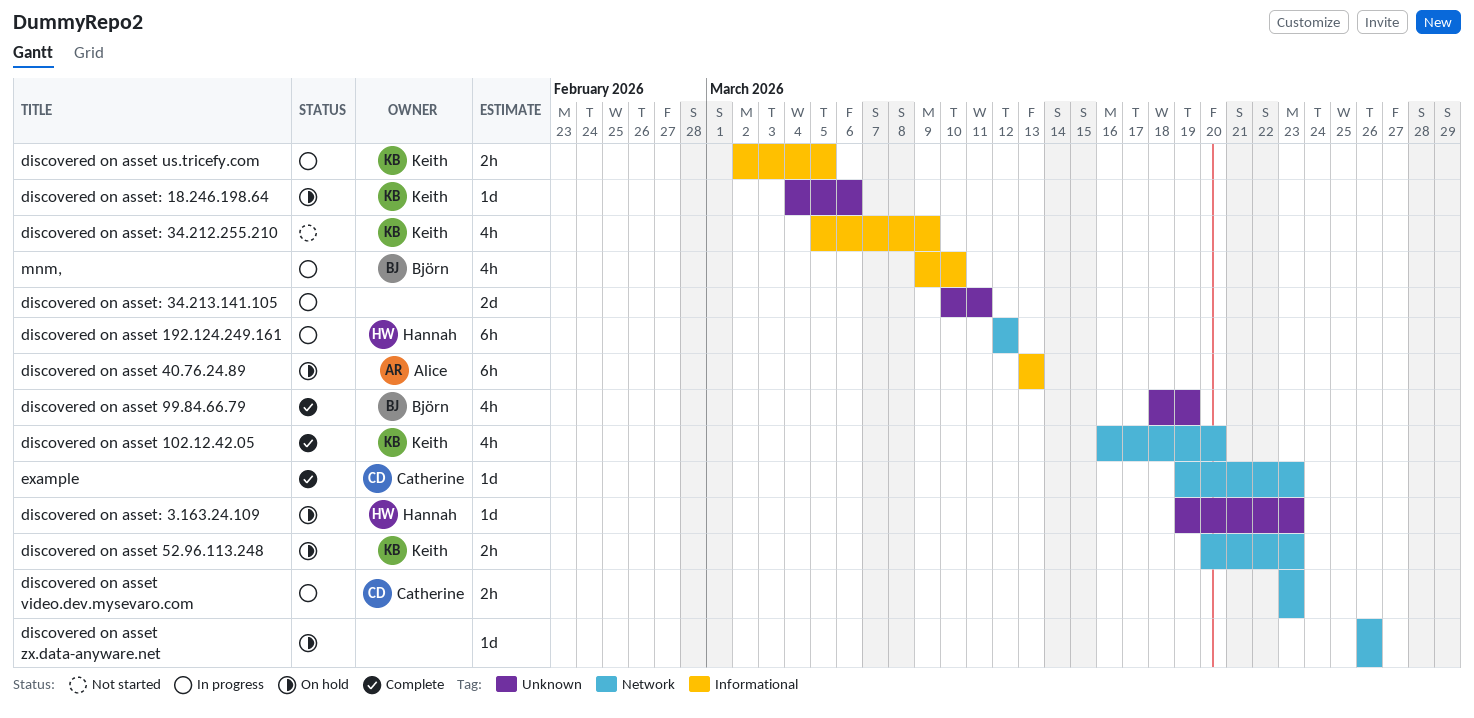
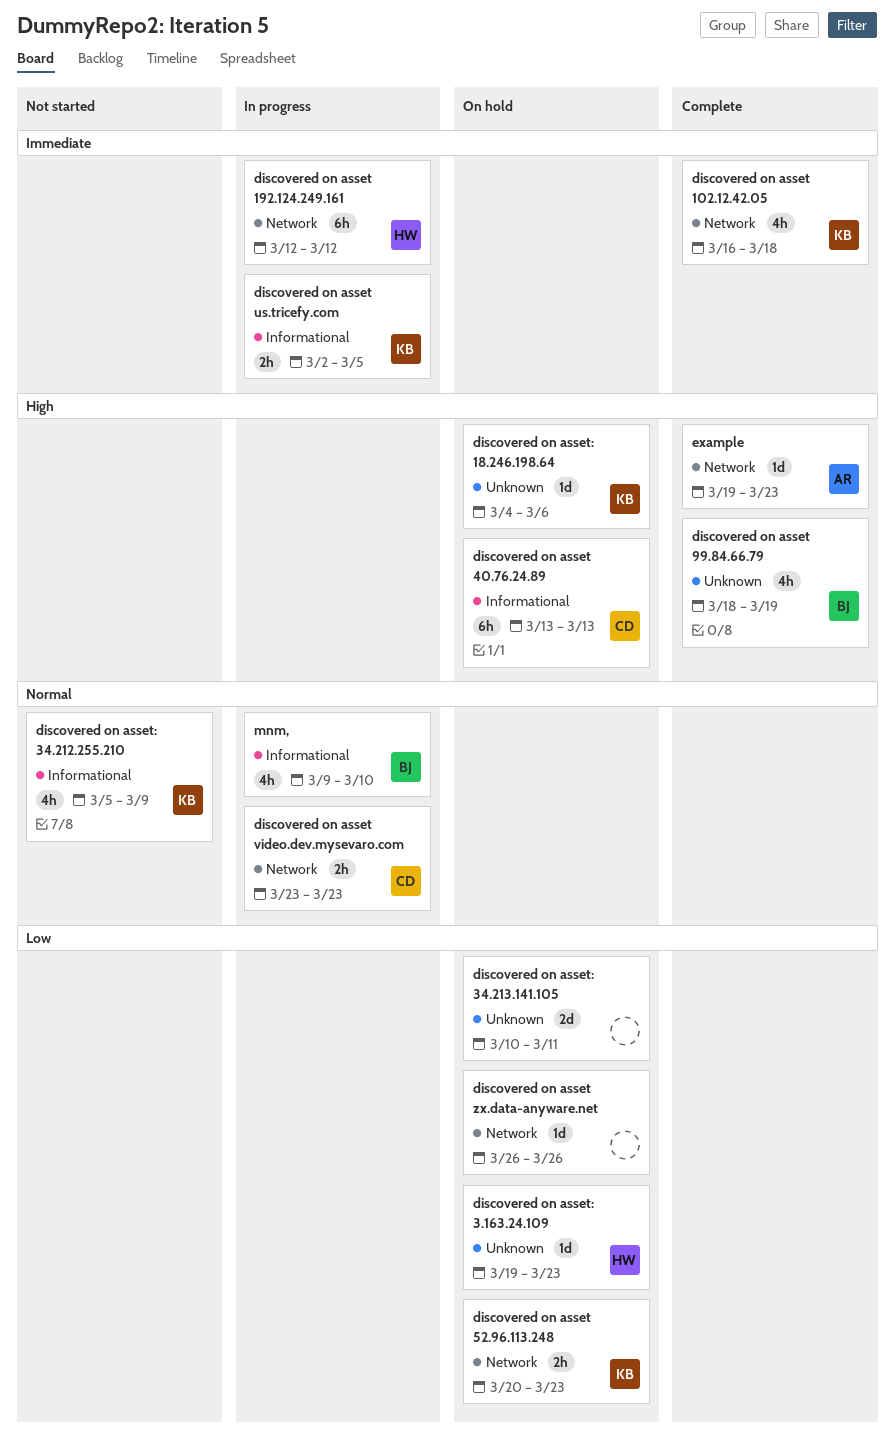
discovered on asset 102.12.42.05, due: Mar 20 -> Mar 18
discovered on asset 40.76.24.89, owner: Alice -> Catherine
discovered on asset: 34.213.141.105, status: In progress -> On hold
example, owner: Catherine -> Alice

